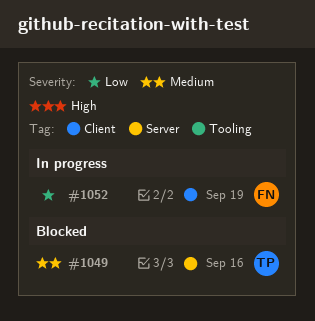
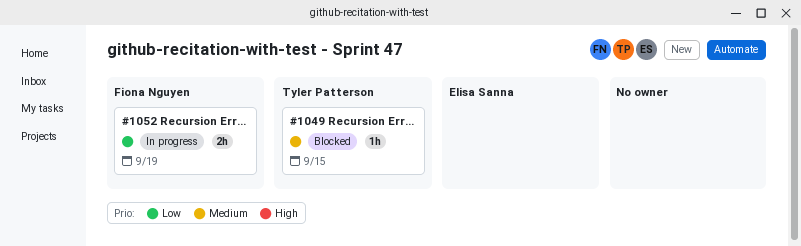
#1049, due: Sep 16 -> Sep 15

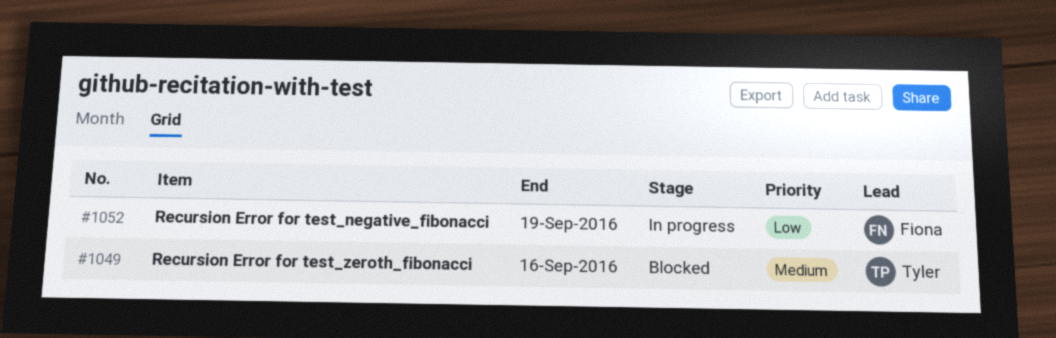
#1049, due: Sep 15 -> Sep 16

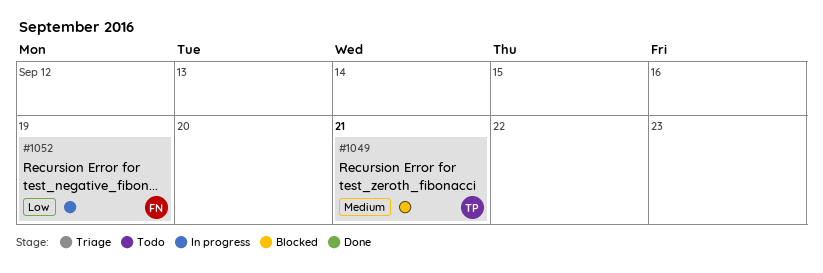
#1049, due: Sep 16 -> Sep 21

